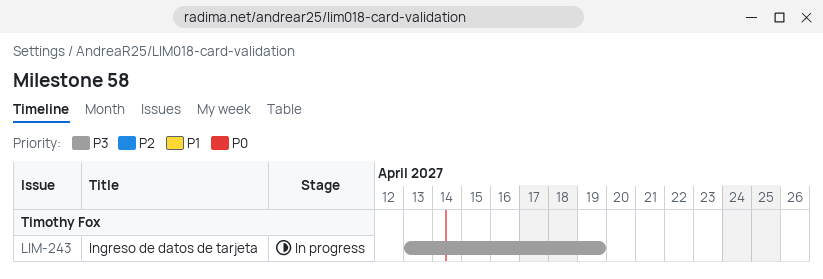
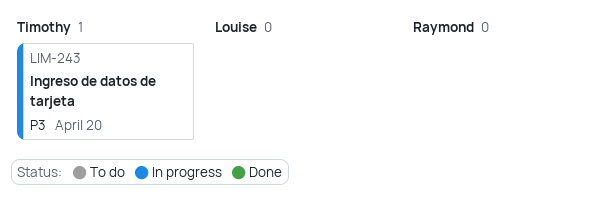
LIM-243, due: Apr 19 -> Apr 20

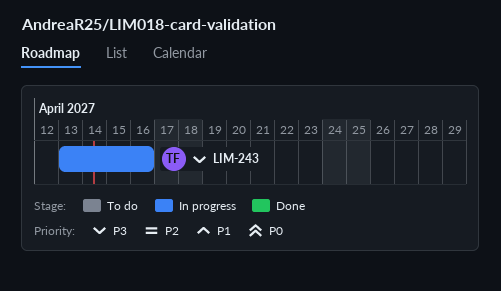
LIM-243, due: Apr 20 -> Apr 16

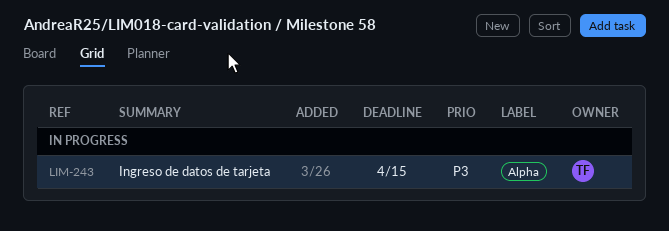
LIM-243, due: Apr 16 -> Apr 15

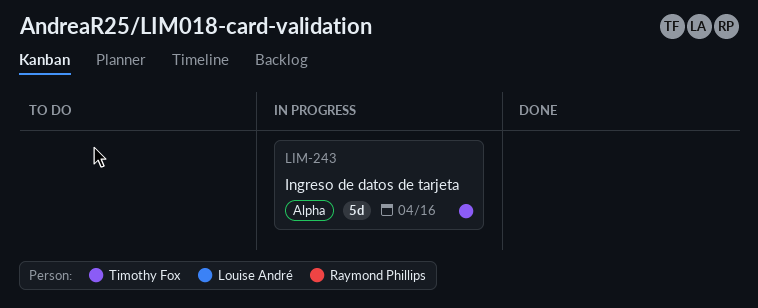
LIM-243, due: Apr 15 -> Apr 16

